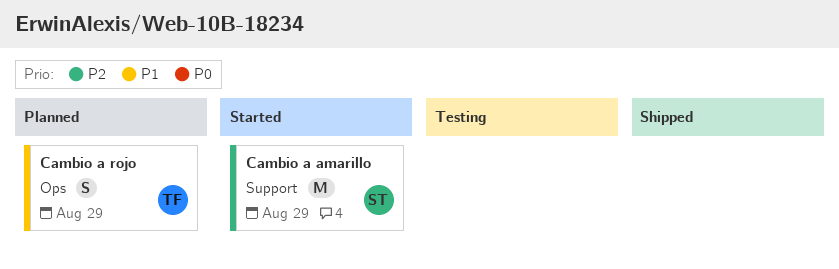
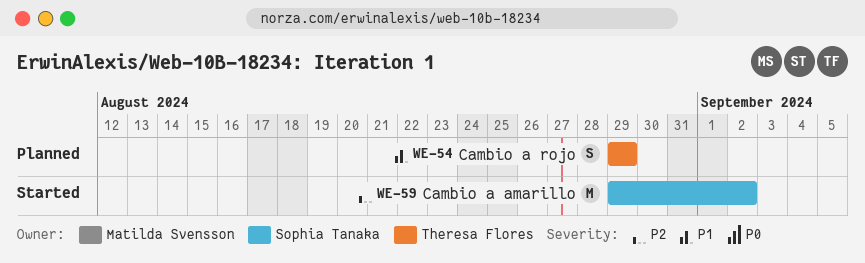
Cambio a amarillo, due: Aug 29 -> Sep 2

